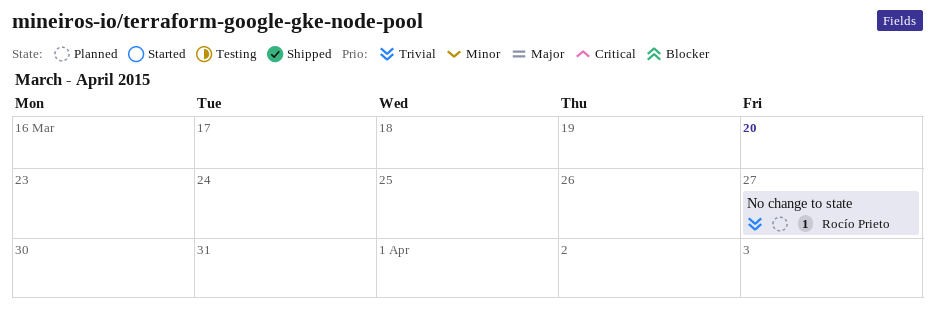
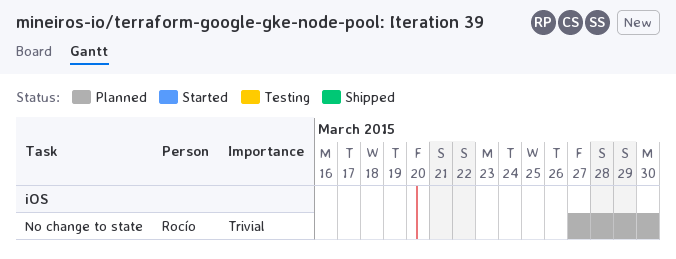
No change to state, due: Mar 27 -> Mar 30

